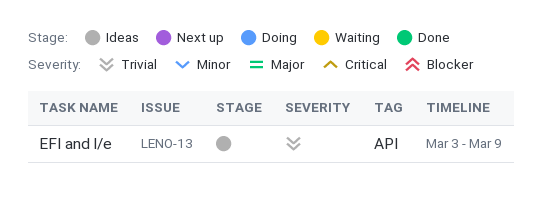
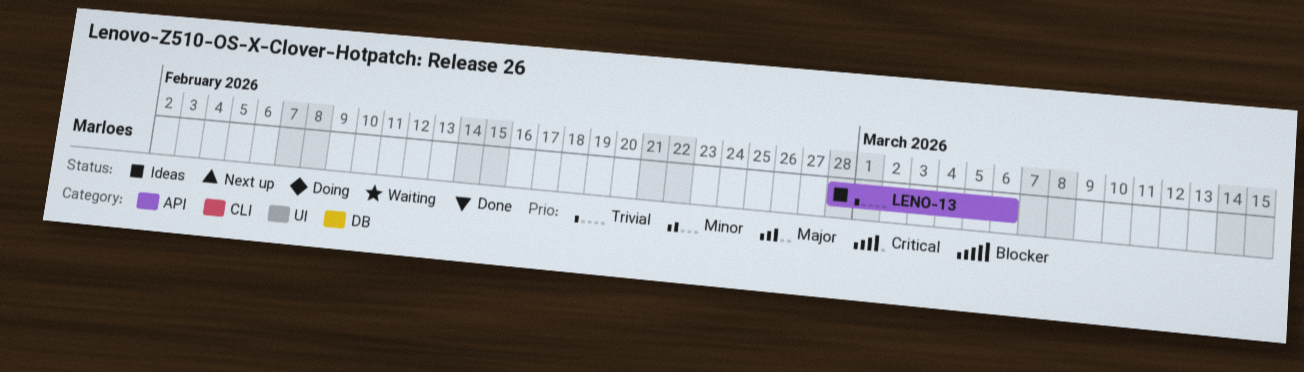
LENO-13, start: Mar 3 -> Feb 28
LENO-13, due: Mar 9 -> Mar 6

